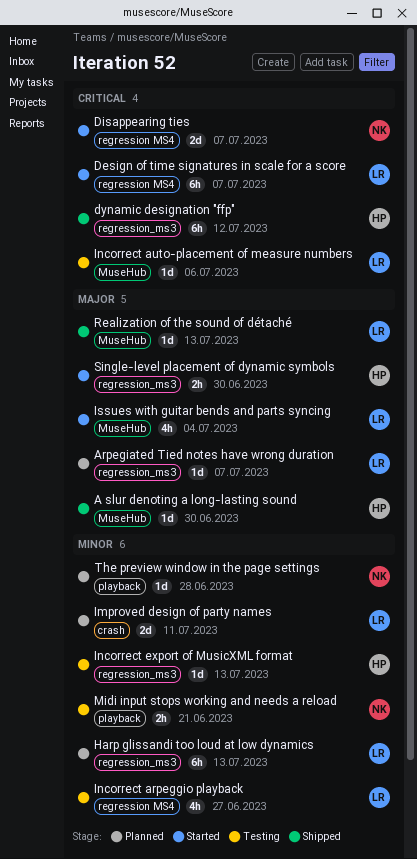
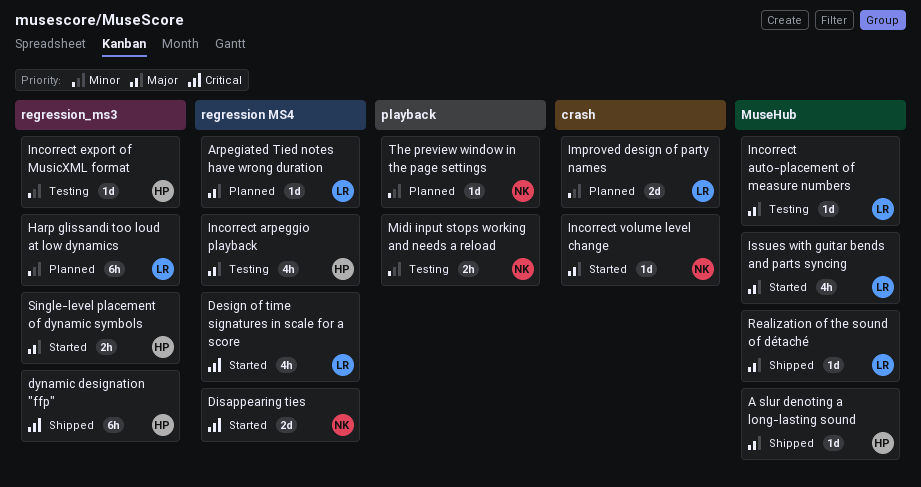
Arpegiated Tied notes have wrong duration, label: regression_ms3 -> regression MS4
Design of time signatures in scale for a score, estimate: 6h -> 4h
Incorrect arpeggio playback, owner: LR -> HP
Incorrect arpeggio playback, priority: Minor -> Major
Incorrect auto-placement of measure numbers, priority: Critical -> Major
Incorrect volume level change: none -> present

